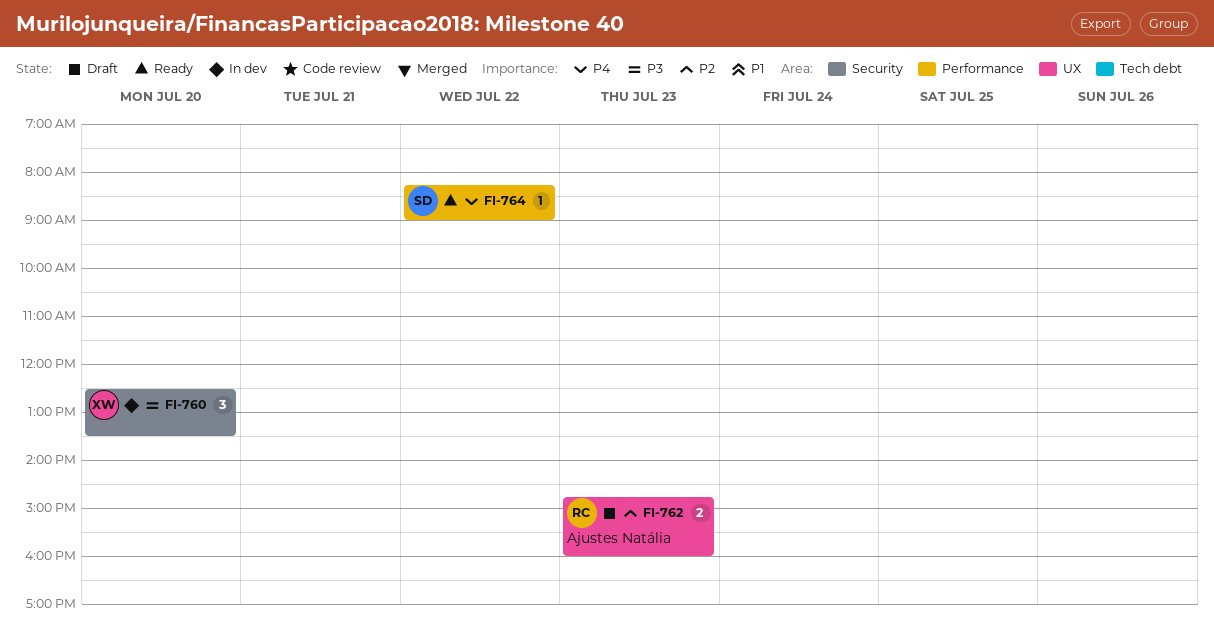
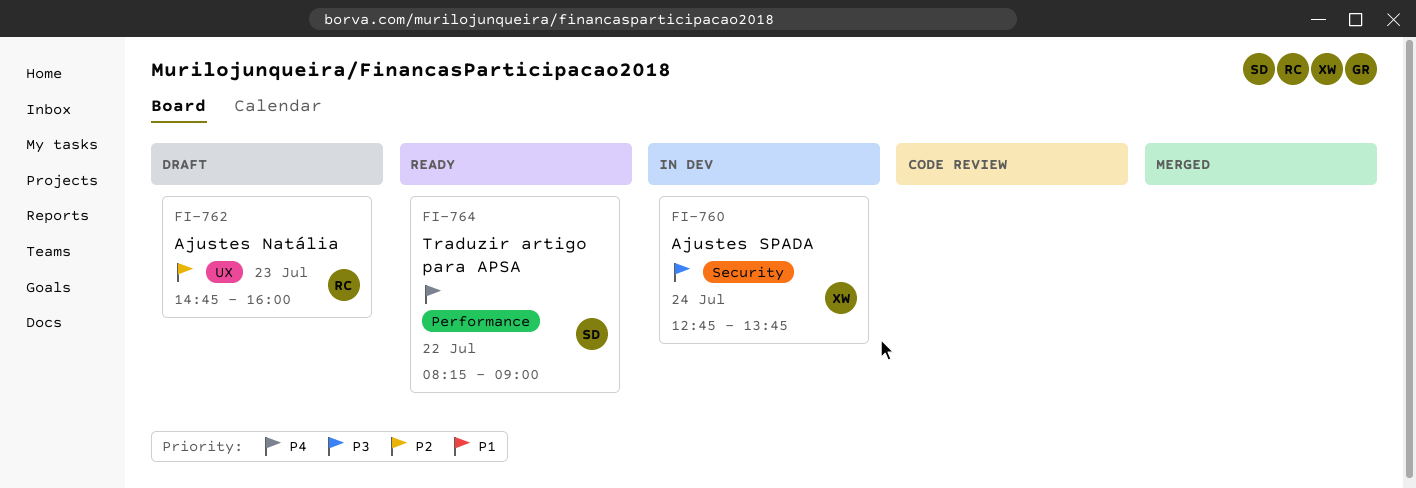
FI-760, day: Jul 20 -> Jul 24
FI-760, begins: 12:30 -> 12:45
FI-760, ends: 13:30 -> 13:45

